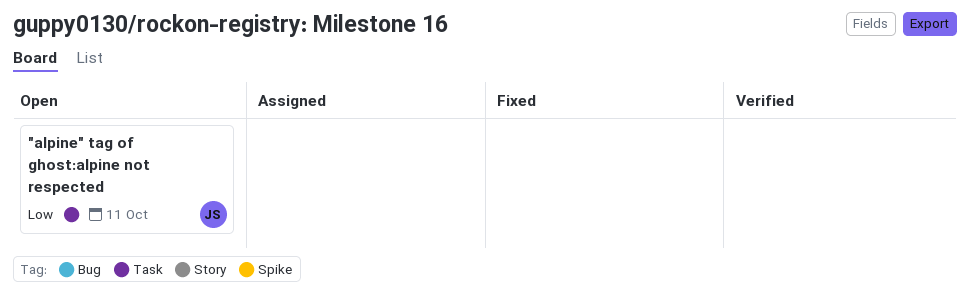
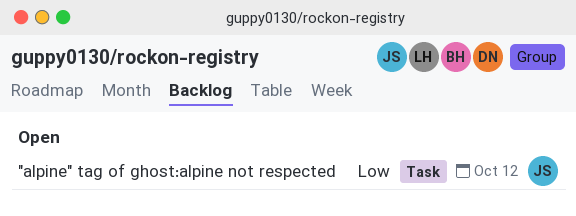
"alpine" tag of ghost:alpine not respected, due: Oct 11 -> Oct 12

